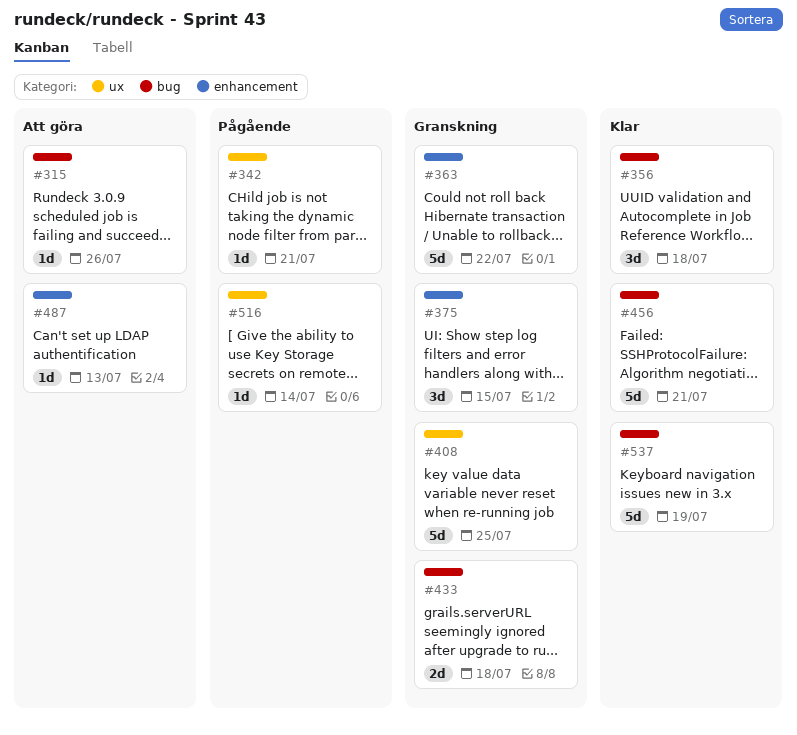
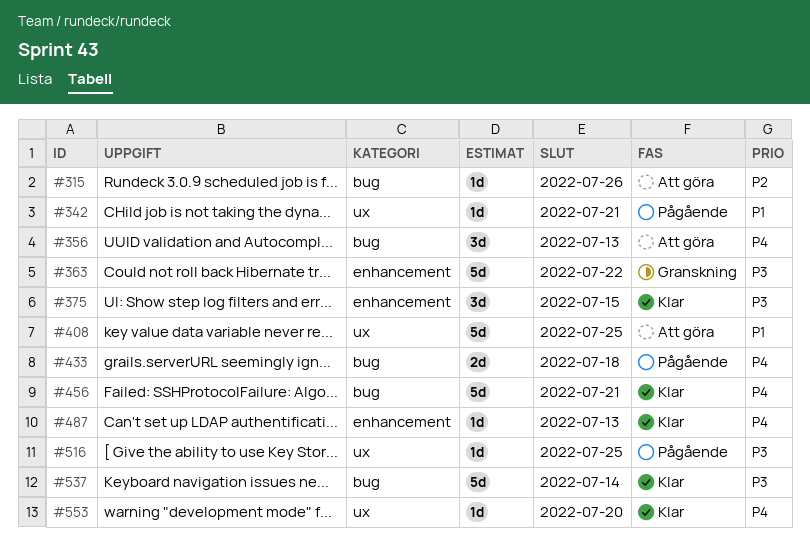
#356, status: Klar -> Att göra
#356, due: Jul 18 -> Jul 13
#375, status: Granskning -> Klar
#408, status: Granskning -> Att göra
#433, status: Granskning -> Pågående
#487, status: Att göra -> Klar
#516, due: Jul 14 -> Jul 25
#537, due: Jul 19 -> Jul 14
#553: none -> present

